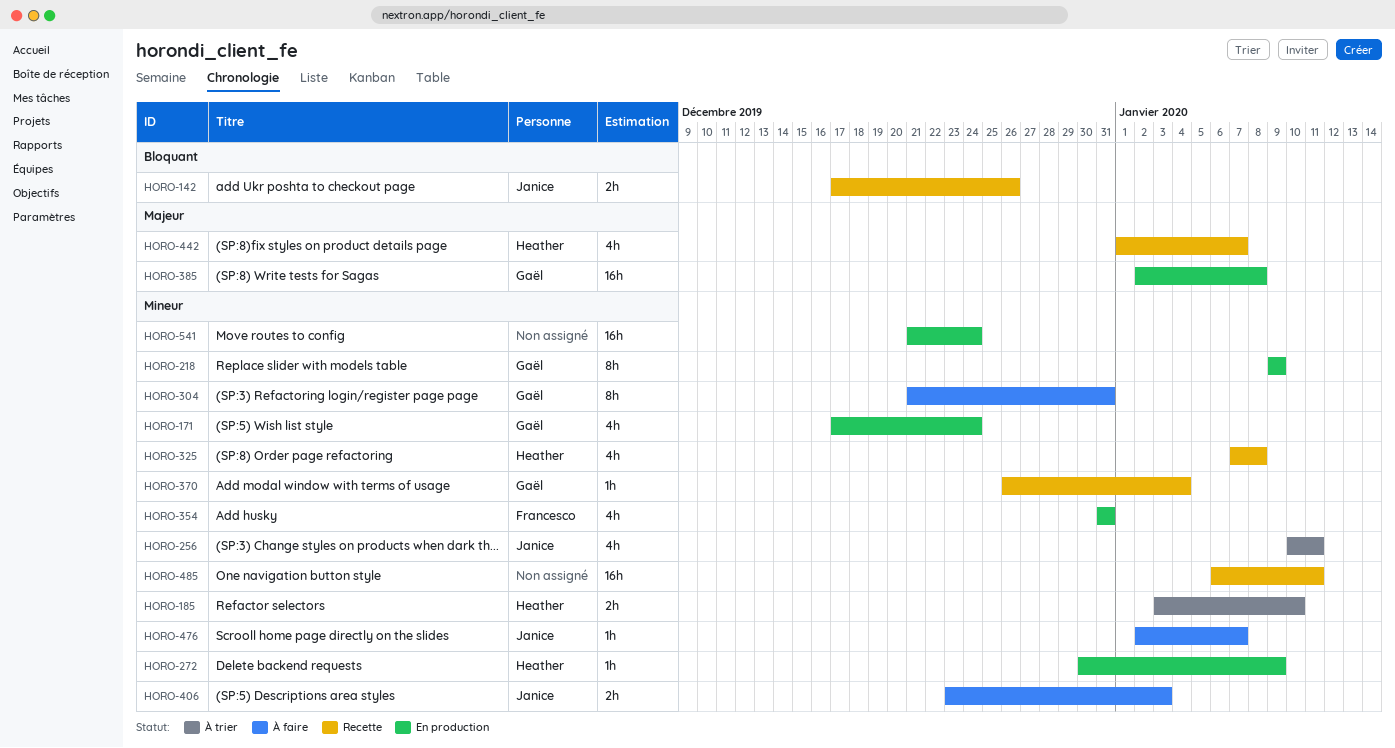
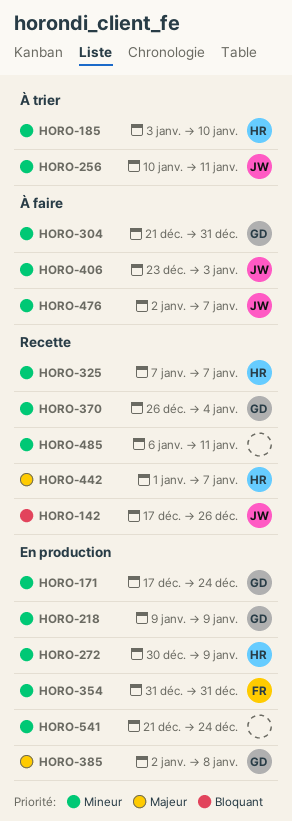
HORO-325, due: Jan 8 -> Jan 7

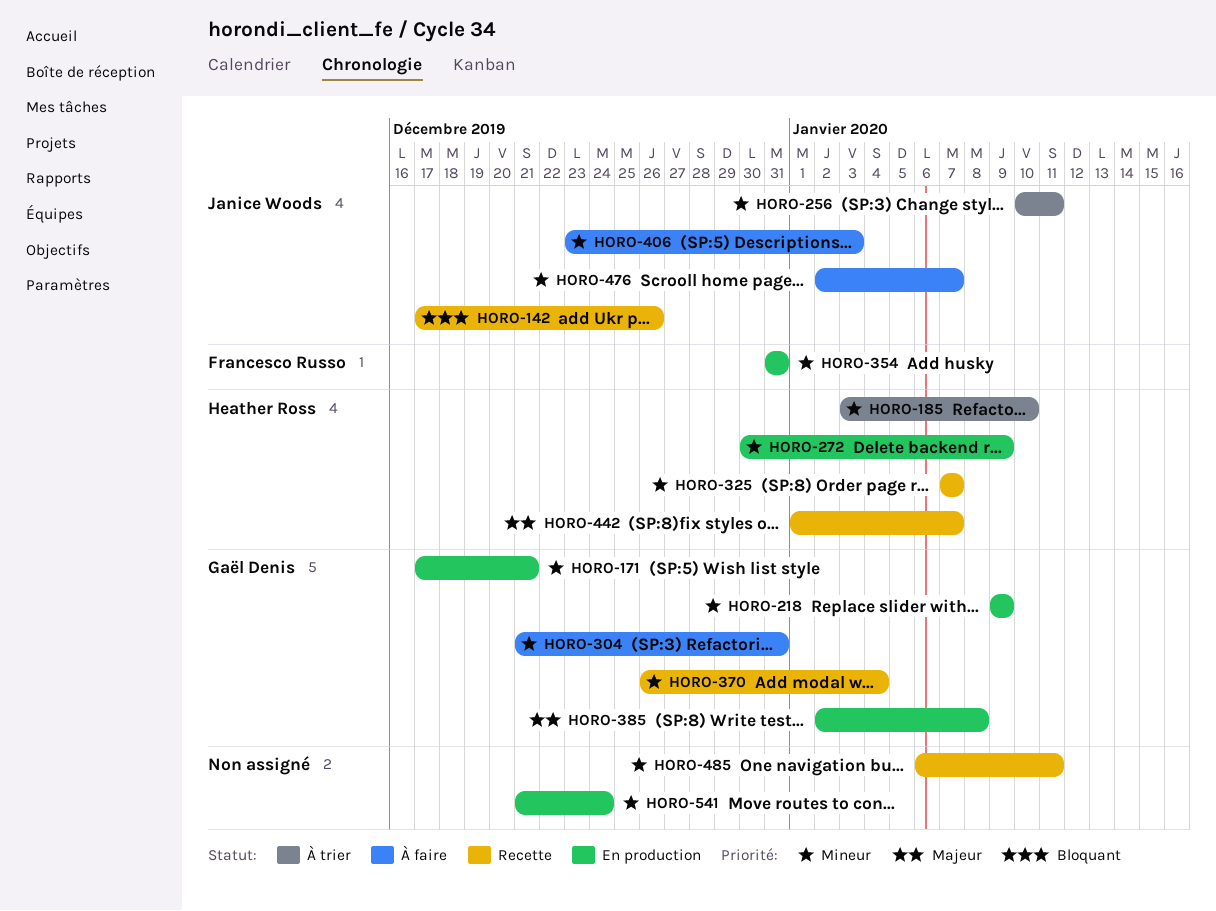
HORO-171, due: Dec 24 -> Dec 21

